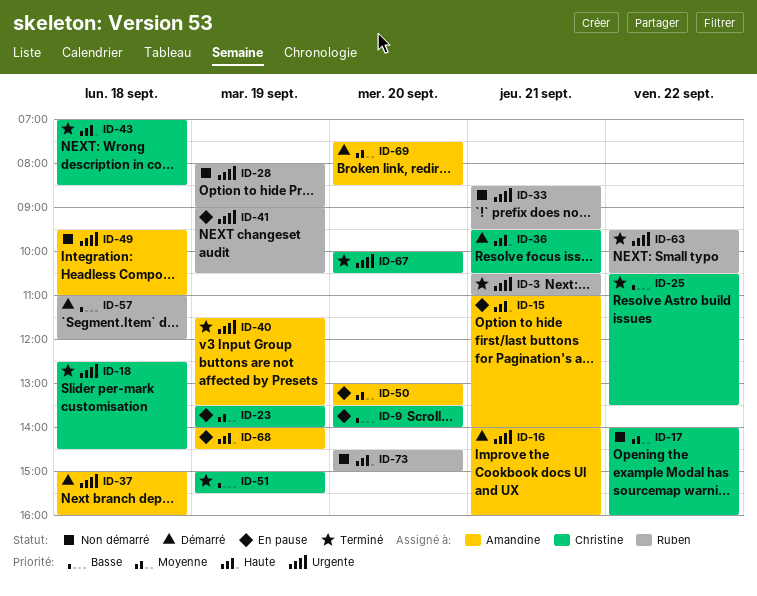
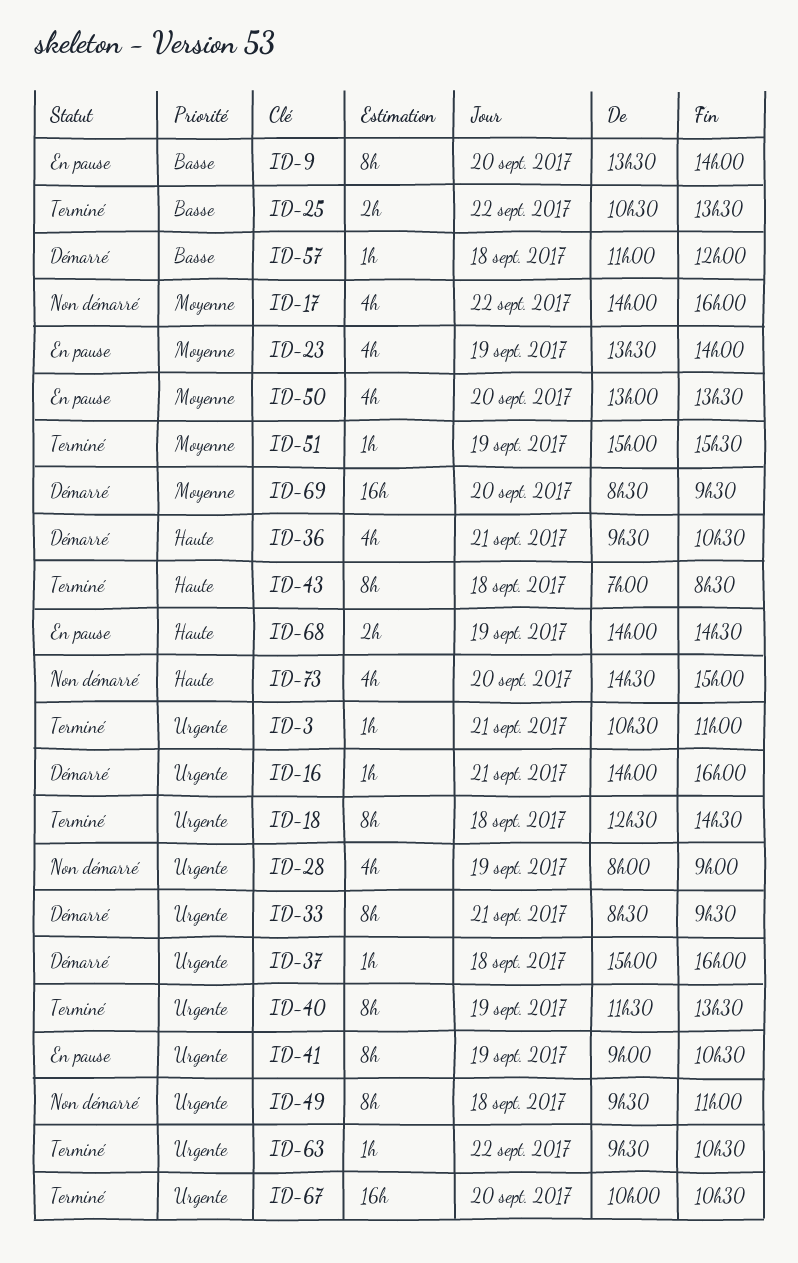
ID-15: present -> none
ID-33, status: Non démarré -> Démarré
ID-51, priority: Basse -> Moyenne
ID-69, begins: 07:30 -> 08:30
ID-69, ends: 08:30 -> 09:30

